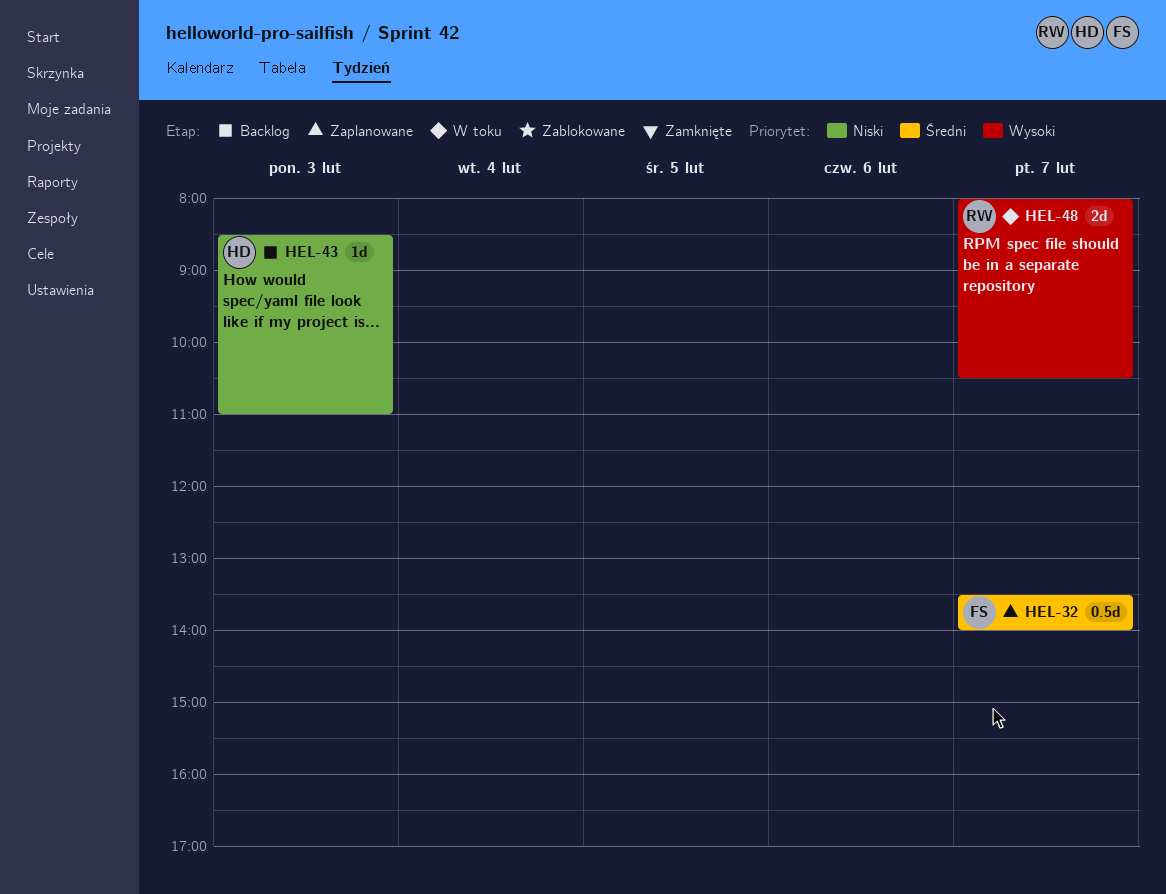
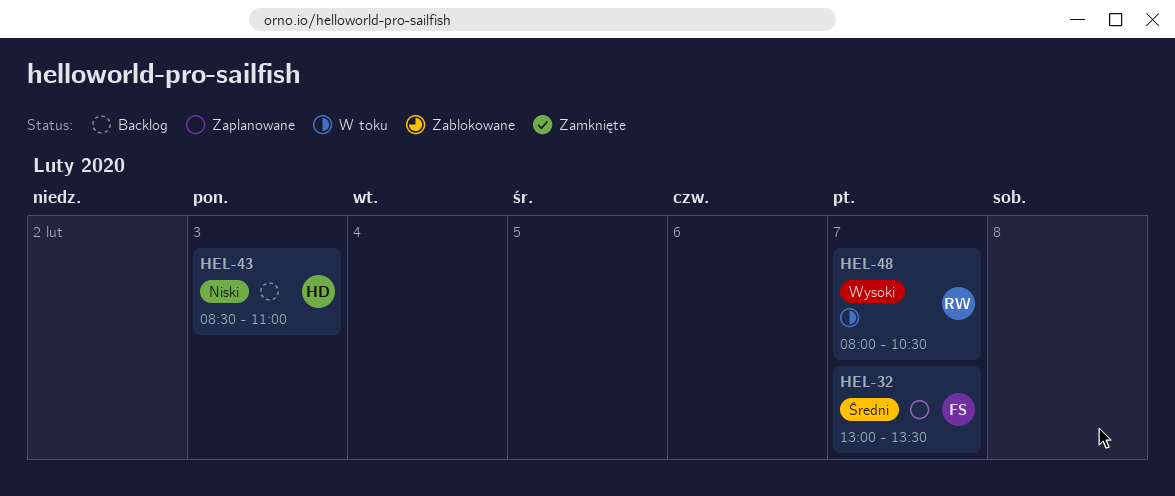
HEL-32, begins: 13:30 -> 13:00
HEL-32, ends: 14:00 -> 13:30

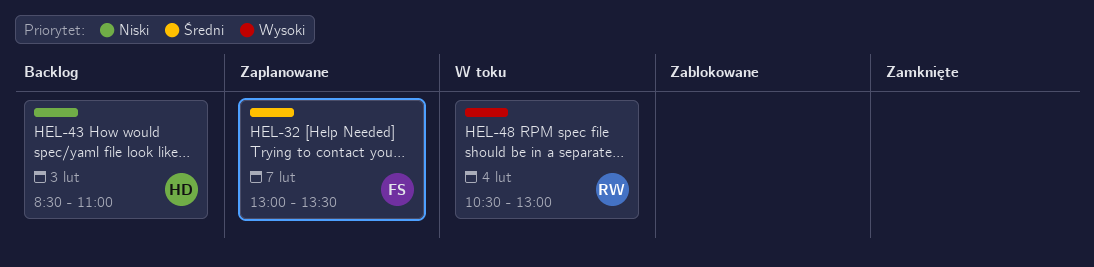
HEL-48, day: Feb 7 -> Feb 4
HEL-48, begins: 08:00 -> 10:30
HEL-48, ends: 10:30 -> 13:00

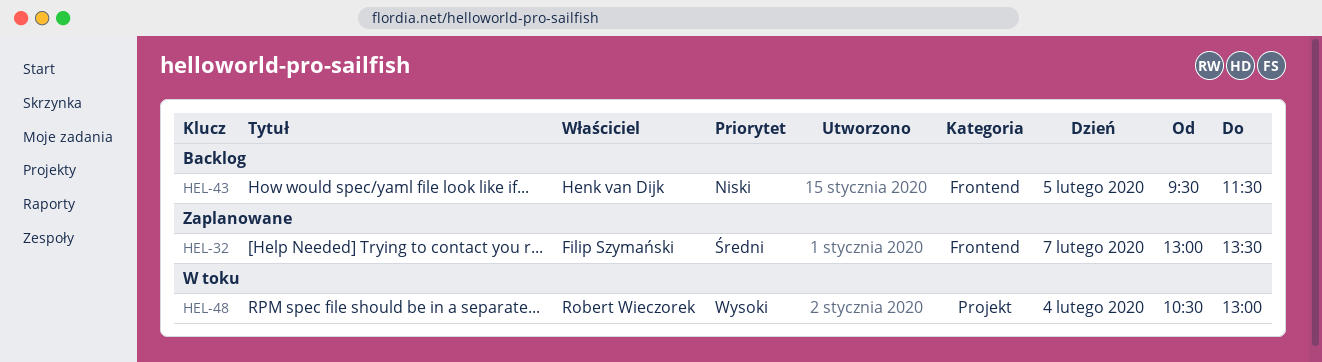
HEL-43, day: Feb 3 -> Feb 5
HEL-43, begins: 08:30 -> 09:30
HEL-43, ends: 11:00 -> 11:30

